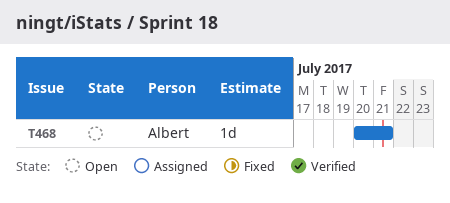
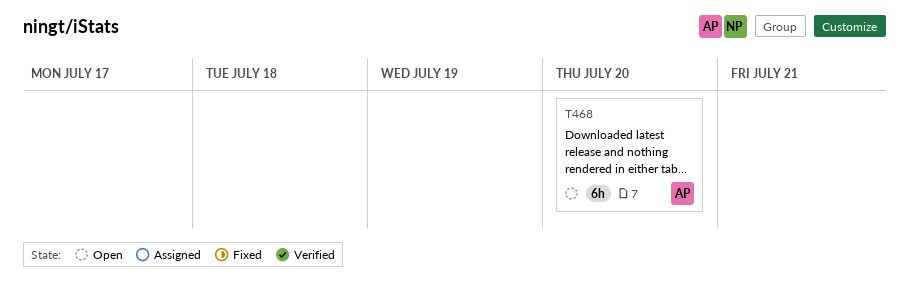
T468, estimate: 1d -> 6h
T468, due: Jul 21 -> Jul 20

